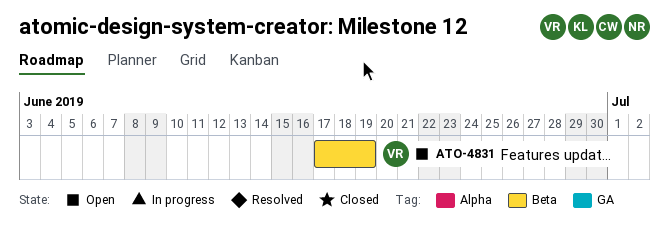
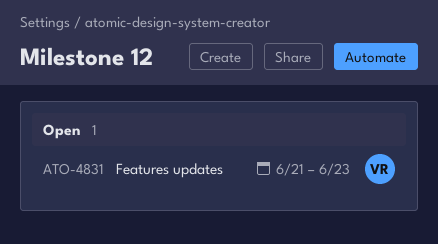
ATO-4831, start: Jun 17 -> Jun 21
ATO-4831, due: Jun 19 -> Jun 23

